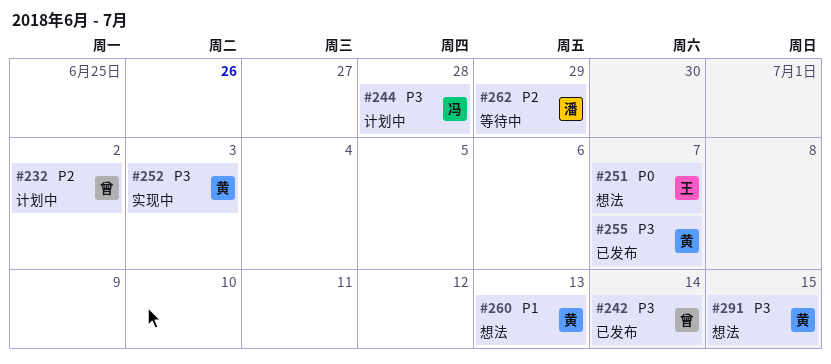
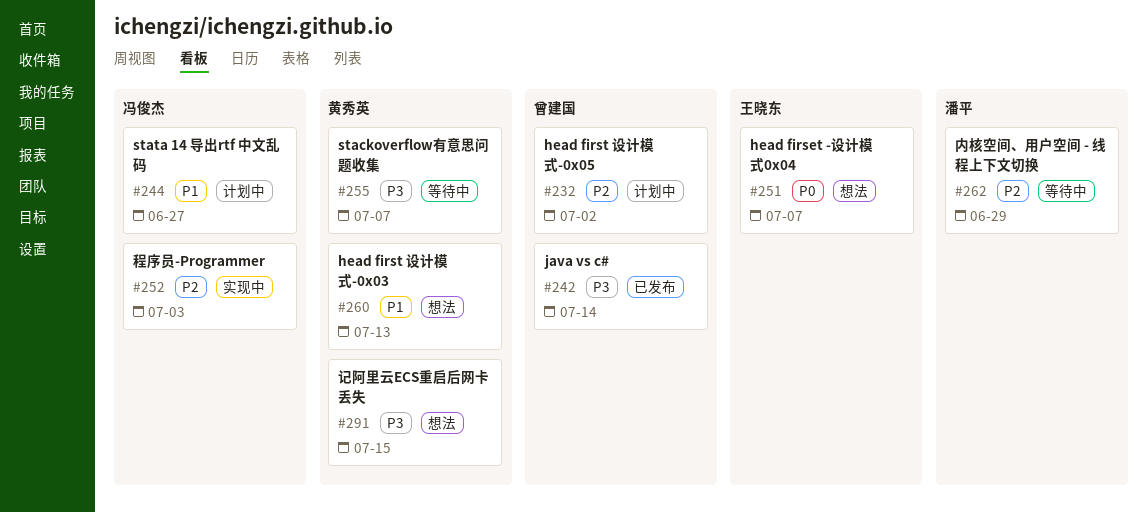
#244, priority: P3 -> P1
#244, due: Jun 28 -> Jun 27
#252, owner: 黄秀英 -> 冯俊杰
#252, priority: P3 -> P2
#255, status: 已发布 -> 等待中

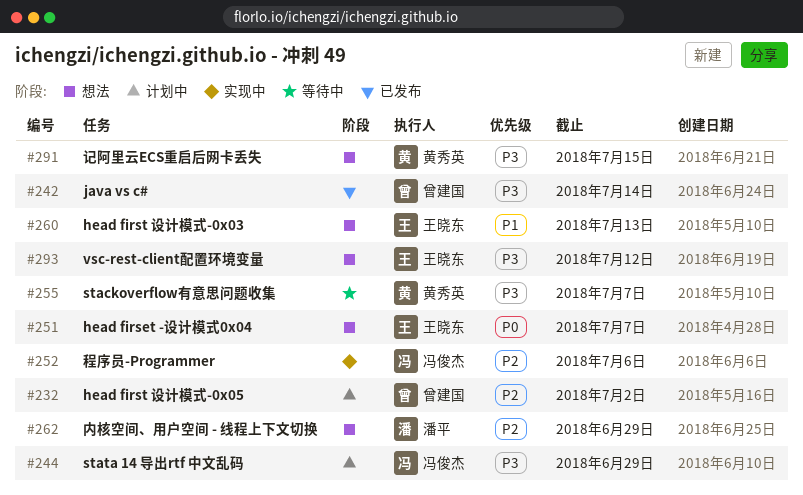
#244, priority: P1 -> P3
#244, due: Jun 27 -> Jun 29
#252, due: Jul 3 -> Jul 6
#260, owner: 黄秀英 -> 王晓东
#262, status: 等待中 -> 想法
#293: none -> present

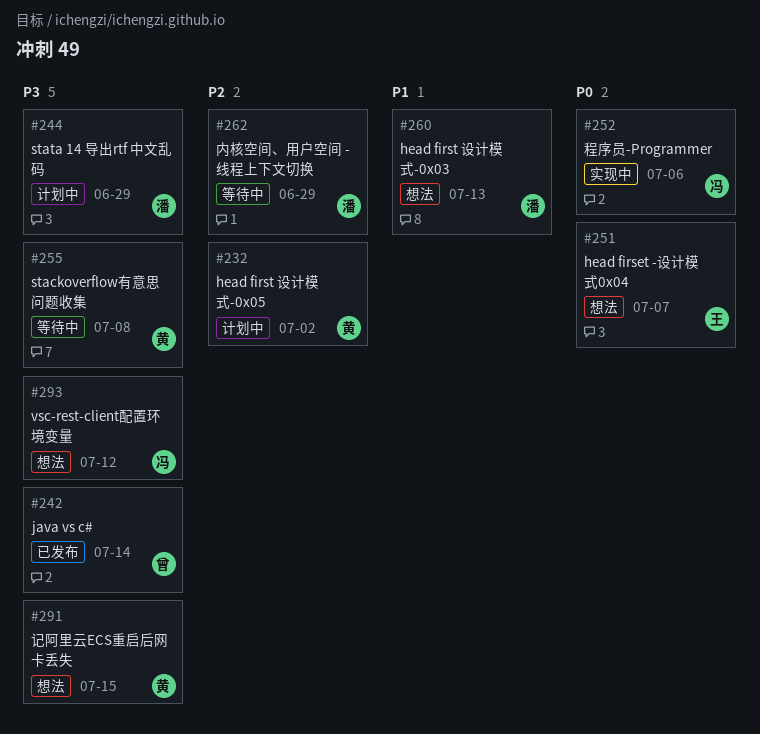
#232, owner: 曾建国 -> 黄秀英
#244, owner: 冯俊杰 -> 潘平
#252, priority: P2 -> P0
#255, due: Jul 7 -> Jul 8
#260, owner: 王晓东 -> 潘平
#262, status: 想法 -> 等待中
#293, owner: 王晓东 -> 冯俊杰

